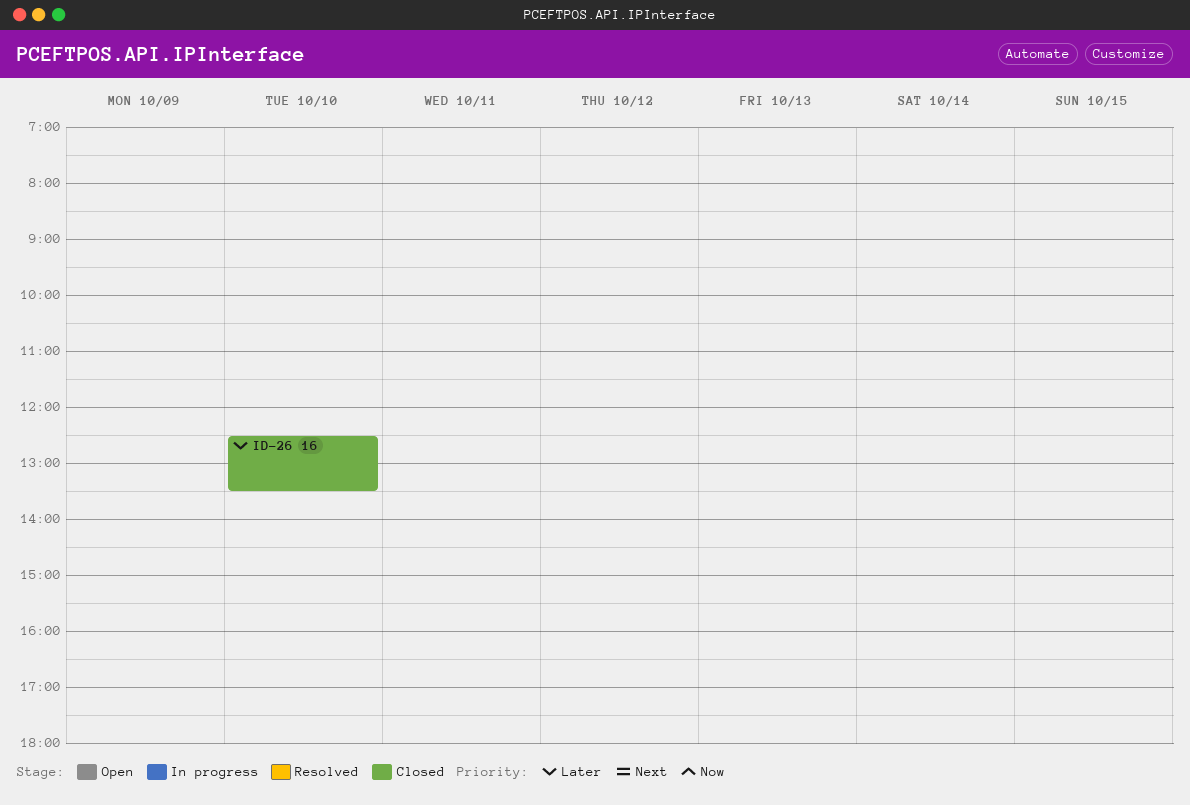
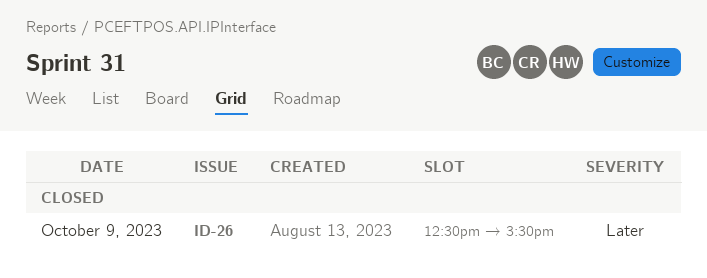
ID-26, day: Oct 10 -> Oct 9
ID-26, ends: 13:30 -> 15:30

